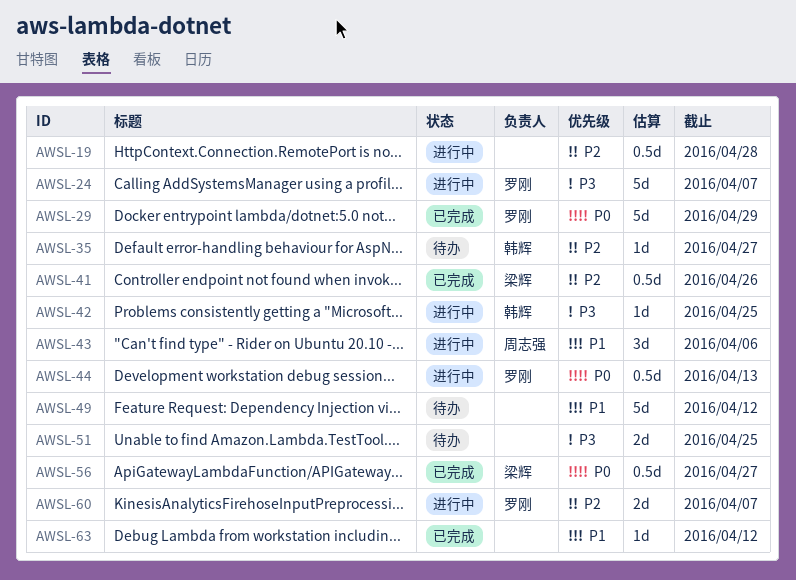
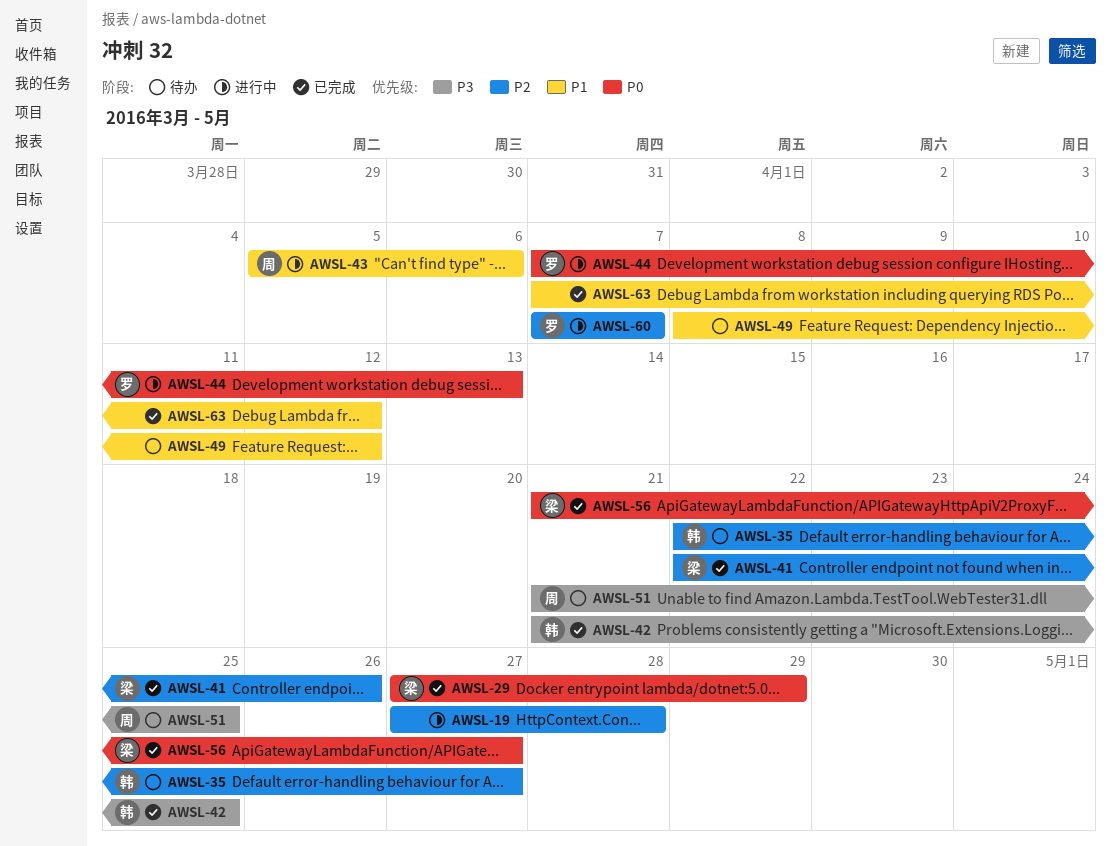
AWSL-24: present -> none
AWSL-29, owner: 罗刚 -> 梁辉
AWSL-42, status: 进行中 -> 已完成
AWSL-51, owner: none -> 周志强

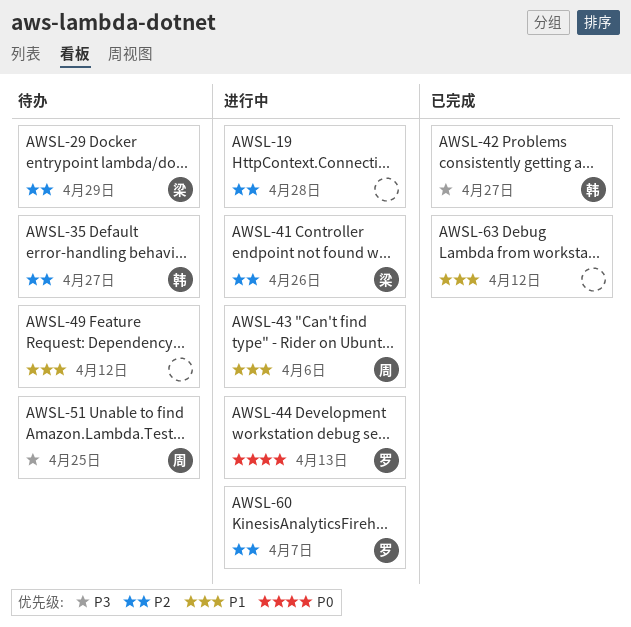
AWSL-29, status: 已完成 -> 待办
AWSL-29, priority: P0 -> P2
AWSL-41, status: 已完成 -> 进行中
AWSL-42, due: Apr 25 -> Apr 27
AWSL-56: present -> none

